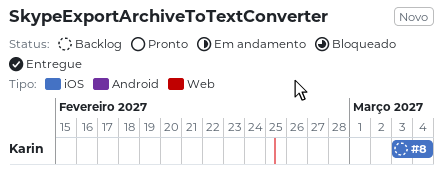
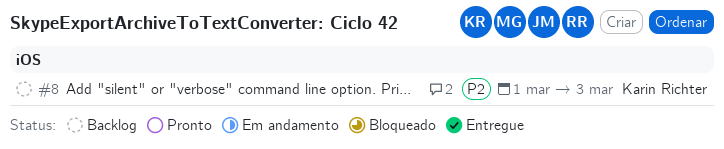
#8, start: Mar 3 -> Mar 1
#8, due: Mar 4 -> Mar 3

